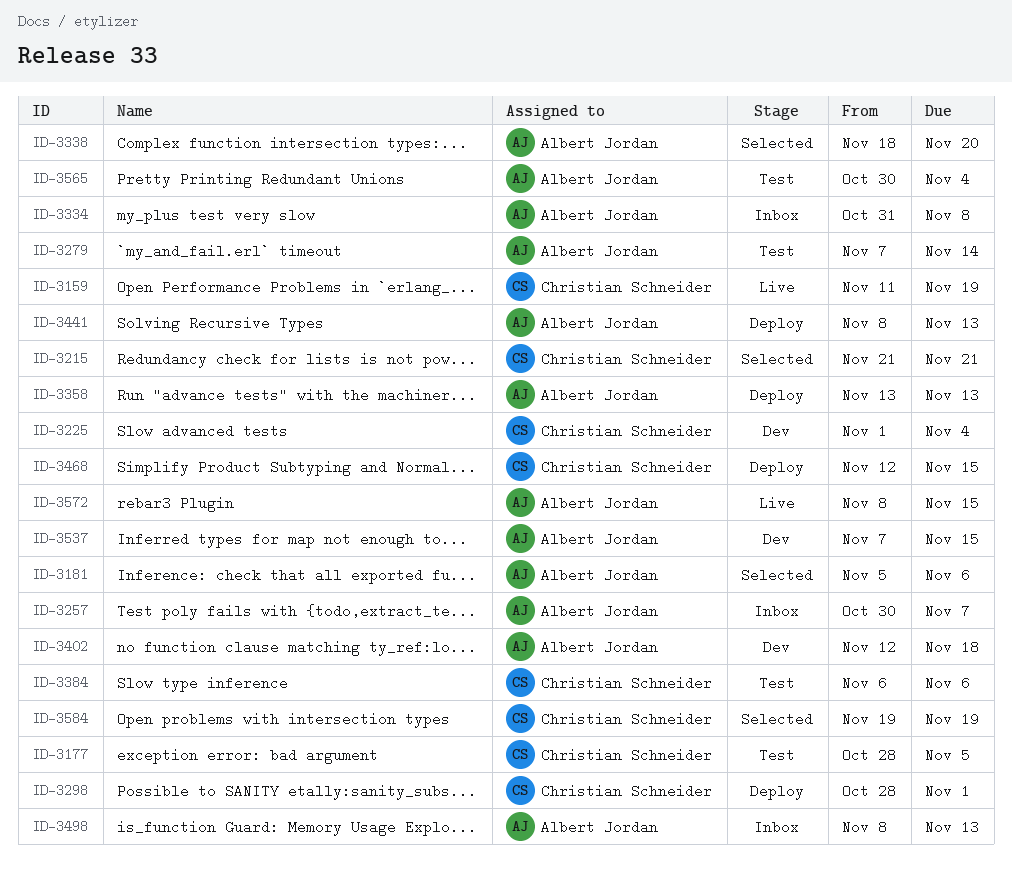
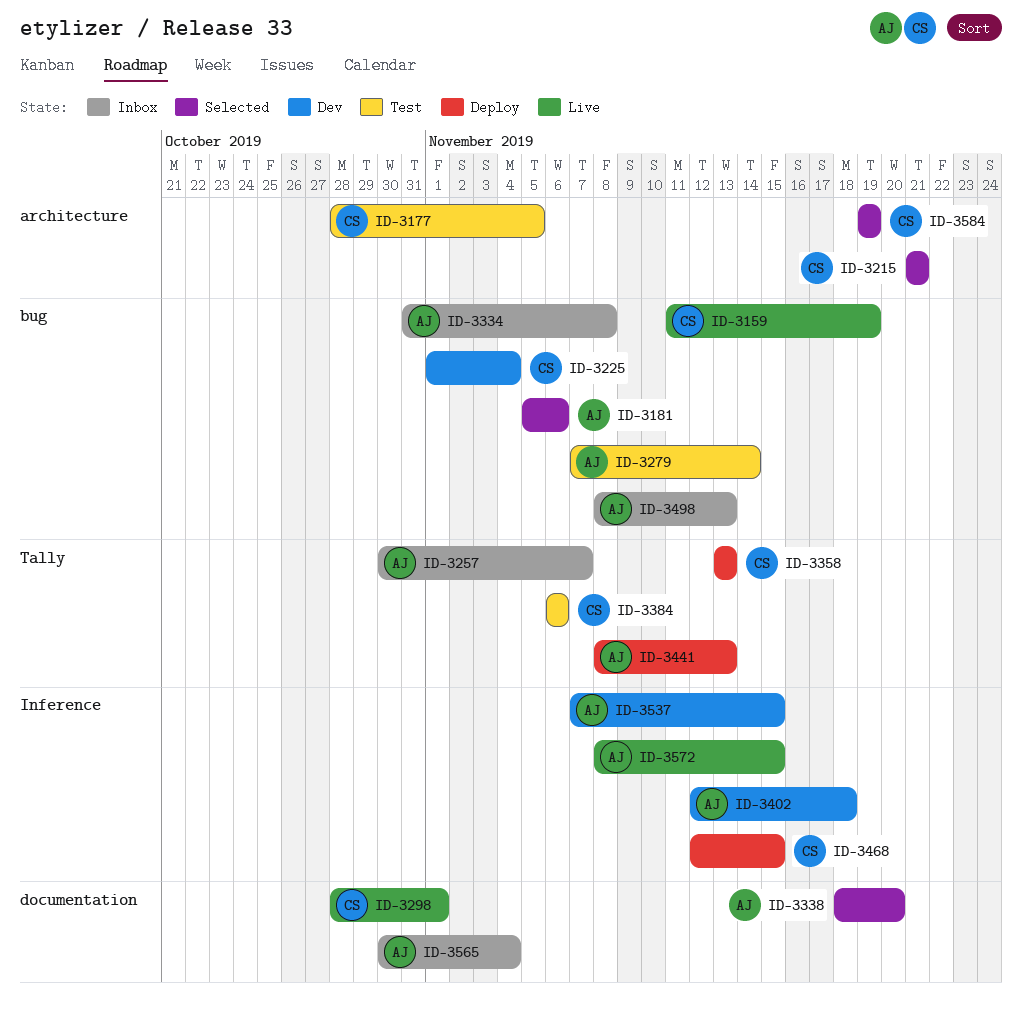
ID-3298, status: Deploy -> Live
ID-3358, owner: Albert Jordan -> Christian Schneider
ID-3565, status: Test -> Inbox

